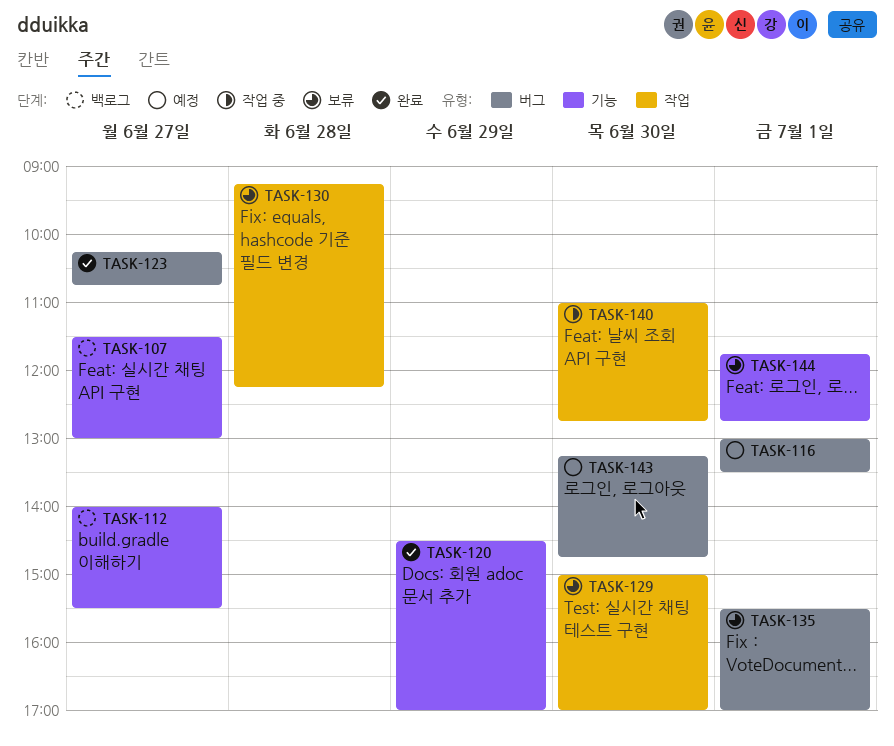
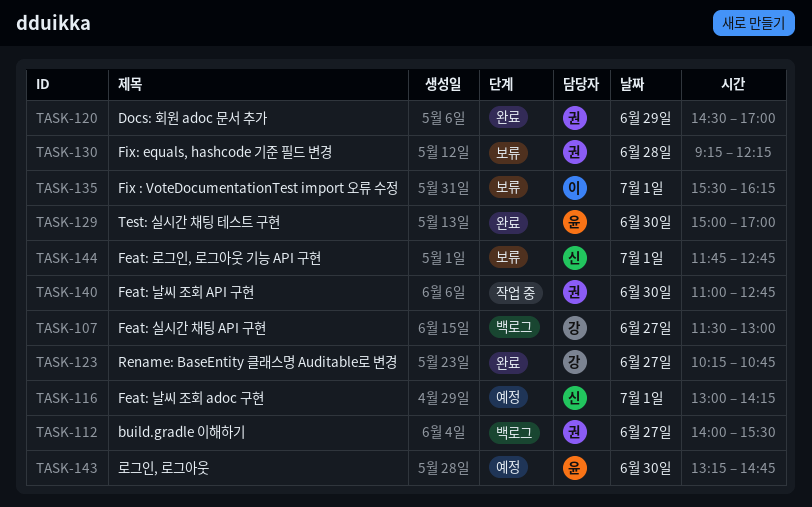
TASK-116, ends: 13:30 -> 14:15
TASK-129, status: 보류 -> 완료
TASK-135, ends: 17:00 -> 16:15

